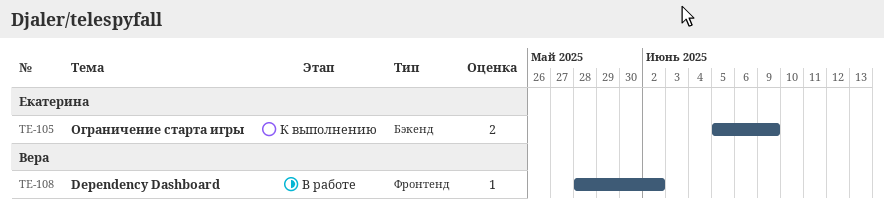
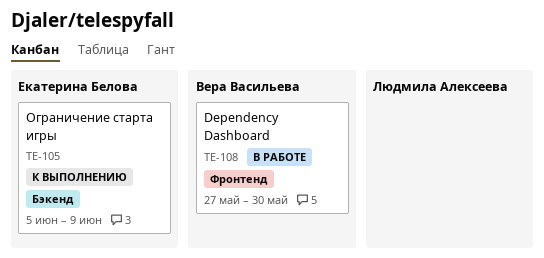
TE-108, start: May 28 -> May 27
TE-108, due: Jun 2 -> May 30

